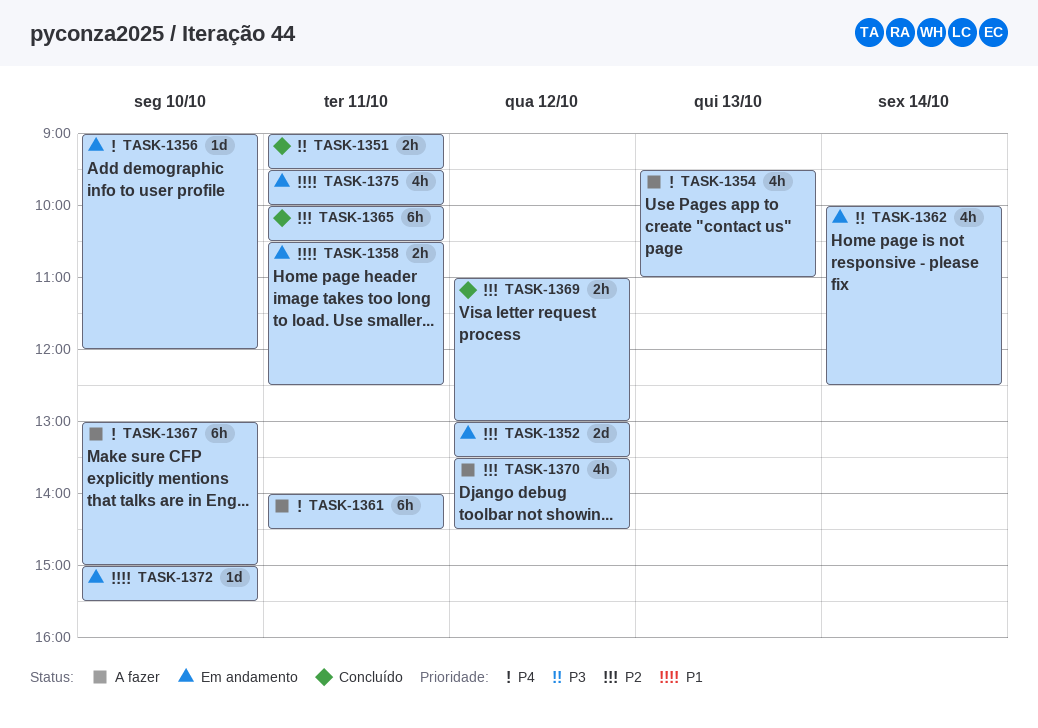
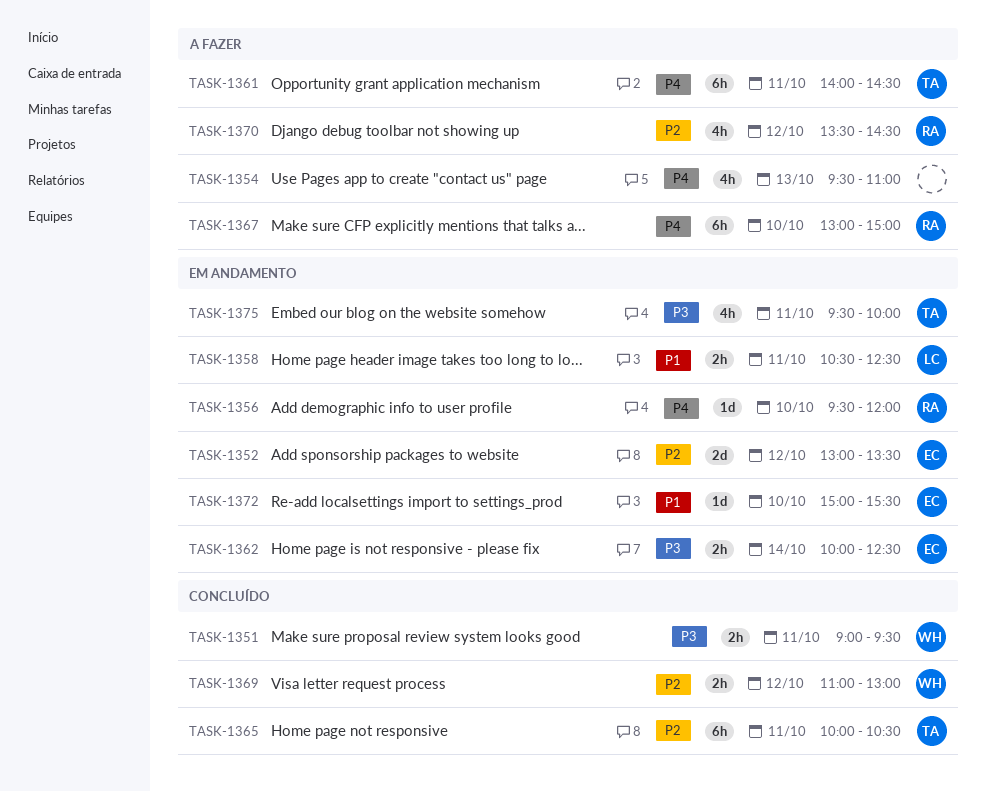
TASK-1356, begins: 09:00 -> 09:30
TASK-1362, estimate: 4h -> 2h
TASK-1375, priority: P1 -> P3

